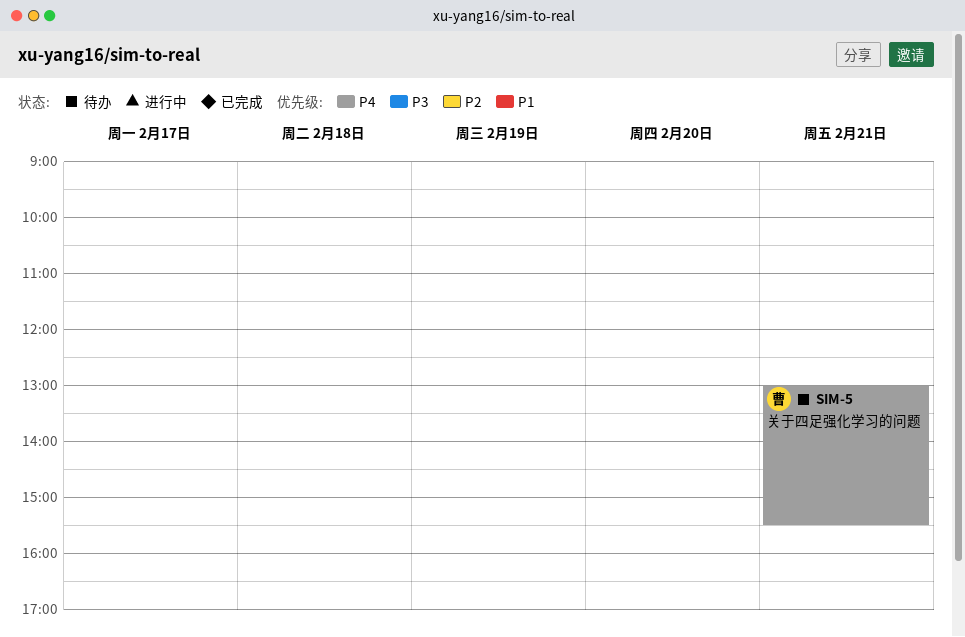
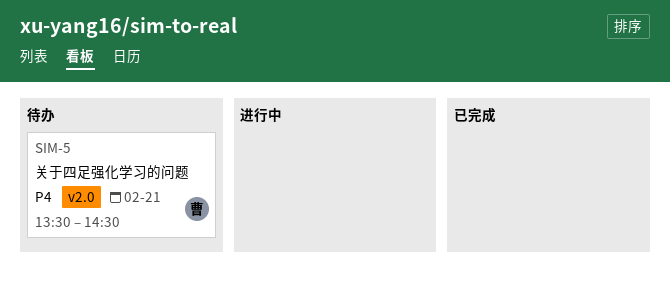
SIM-5, begins: 13:00 -> 13:30
SIM-5, ends: 15:30 -> 14:30

